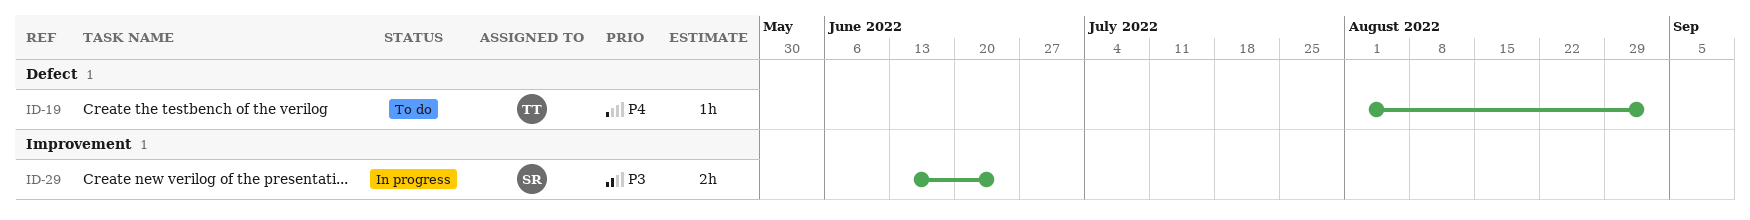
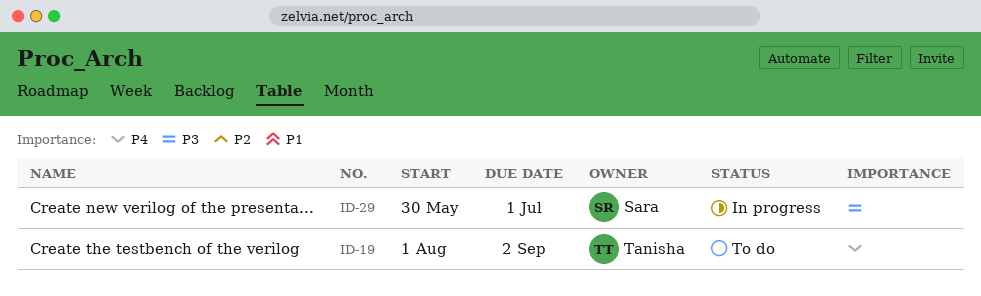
ID-29, start: Jun 13 -> May 30
ID-29, due: Jun 24 -> Jul 1

